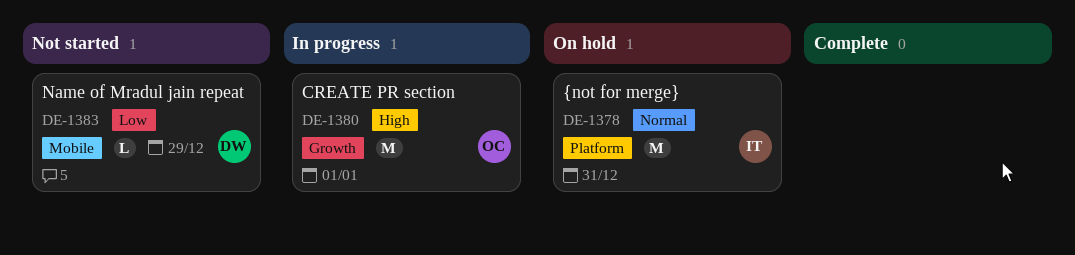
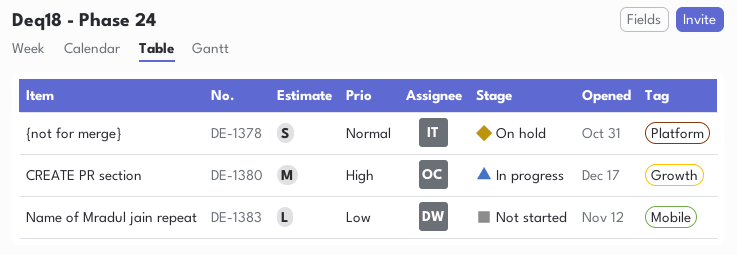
DE-1378, estimate: M -> S

